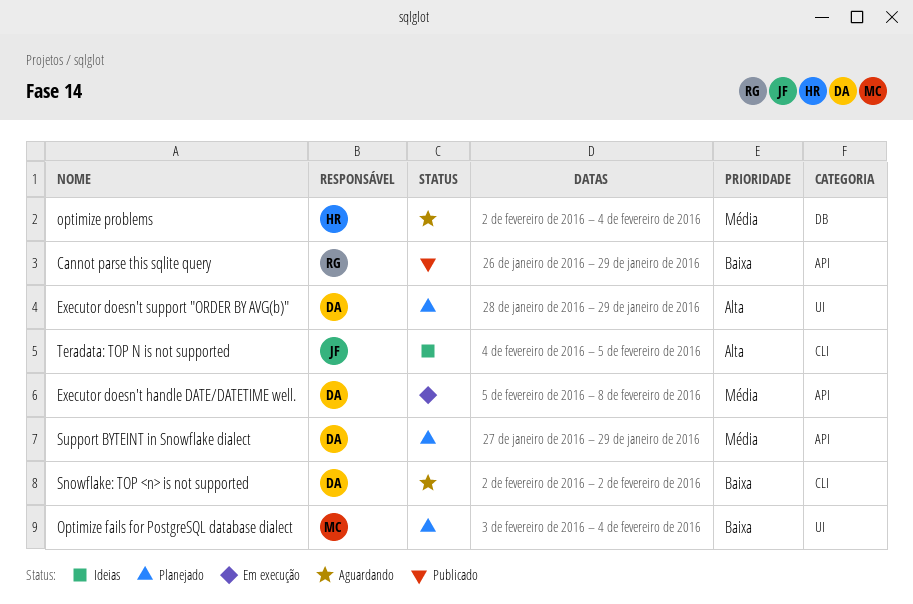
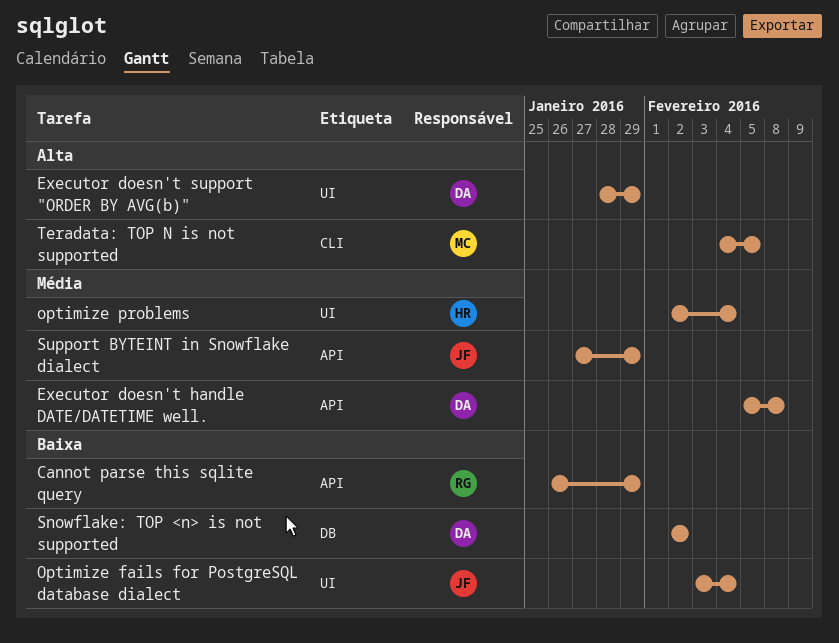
Optimize fails for PostgreSQL database dialect, owner: MC -> JF
optimize problems, label: DB -> UI
Snowflake: TOP <n> is not supported, label: CLI -> DB
Support BYTEINT in Snowflake dialect, owner: DA -> JF
Teradata: TOP N is not supported, owner: JF -> MC

